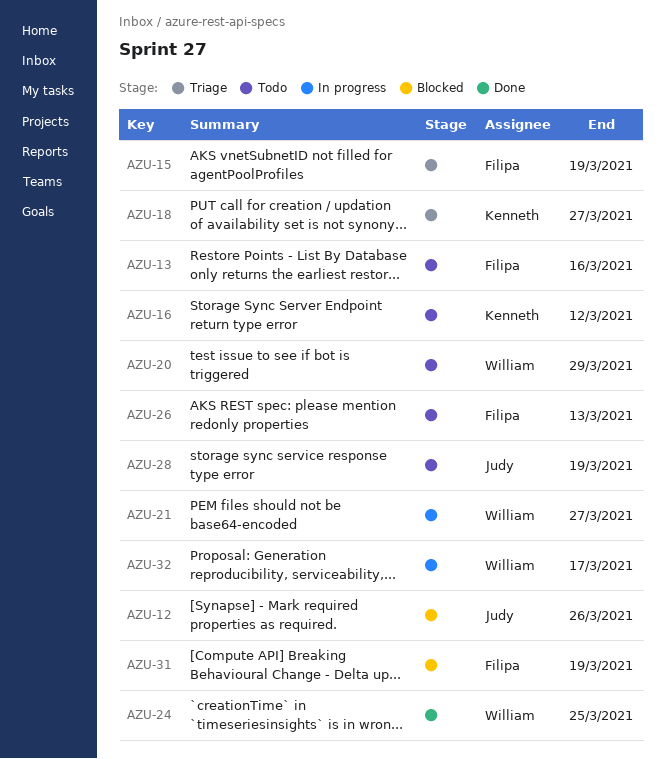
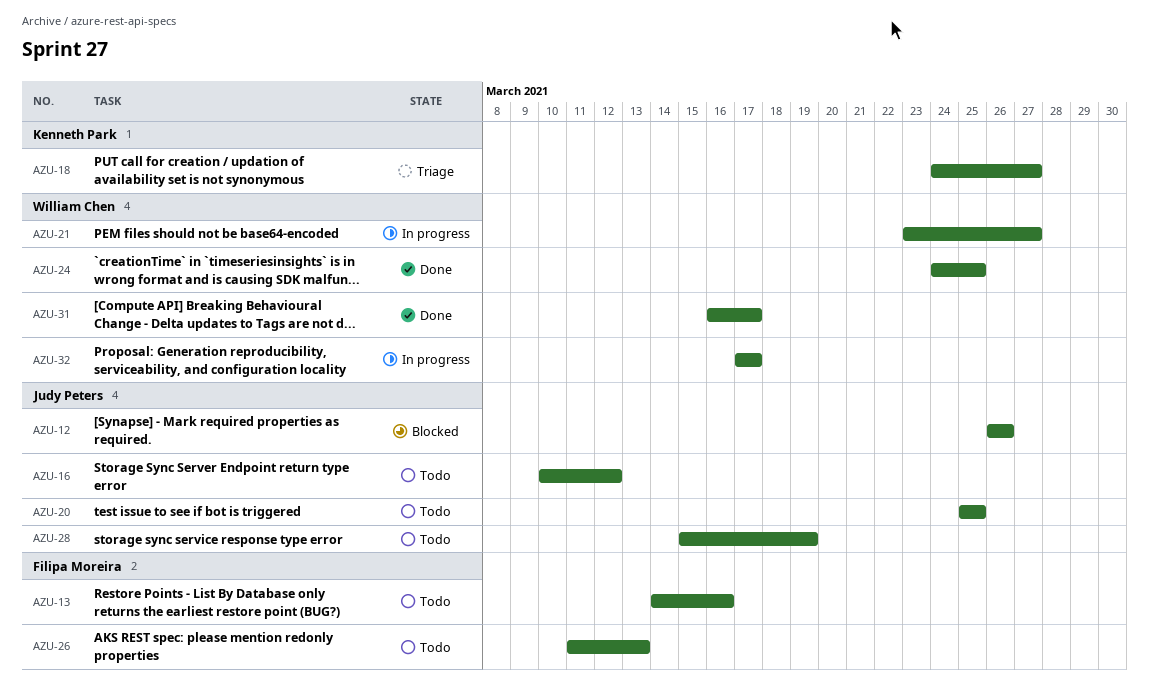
AZU-15: present -> none
AZU-16, owner: Kenneth Park -> Judy Peters
AZU-20, owner: William Chen -> Judy Peters
AZU-20, due: Mar 29 -> Mar 25
AZU-31, status: Blocked -> Done
AZU-31, owner: Filipa Moreira -> William Chen
AZU-31, due: Mar 19 -> Mar 17

